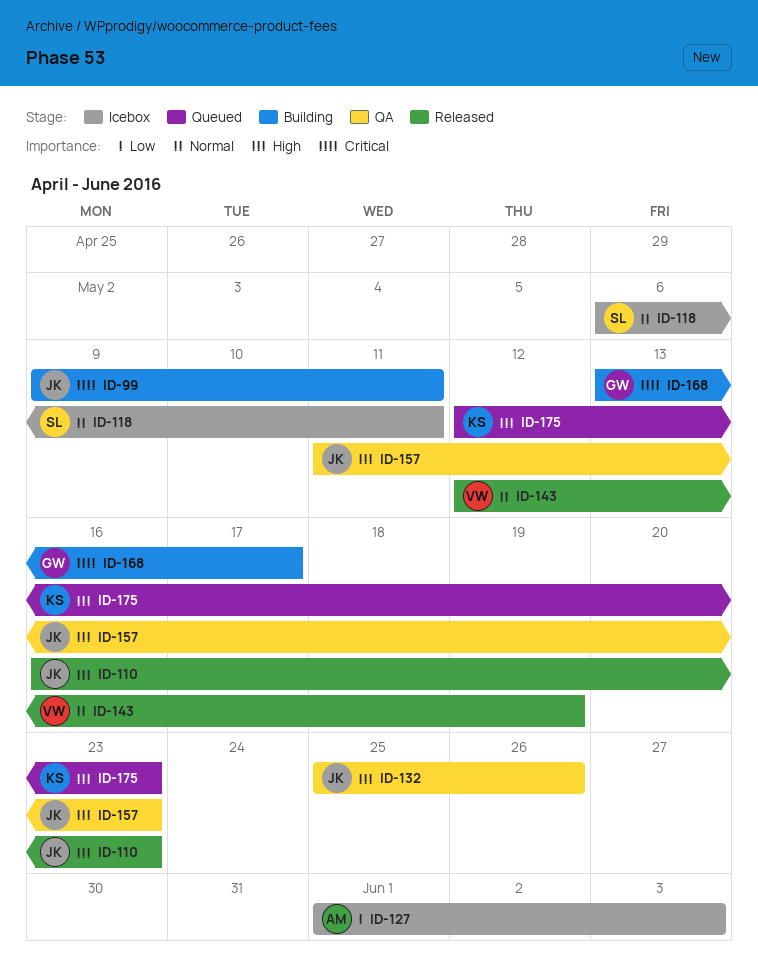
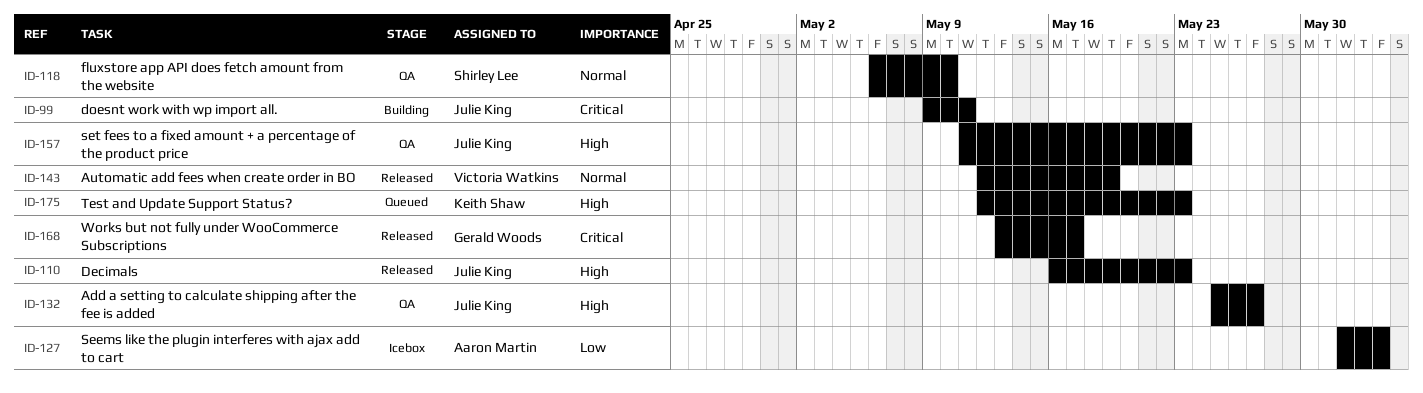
ID-118, status: Icebox -> QA
ID-118, due: May 11 -> May 10
ID-132, due: May 26 -> May 27
ID-168, status: Building -> Released

